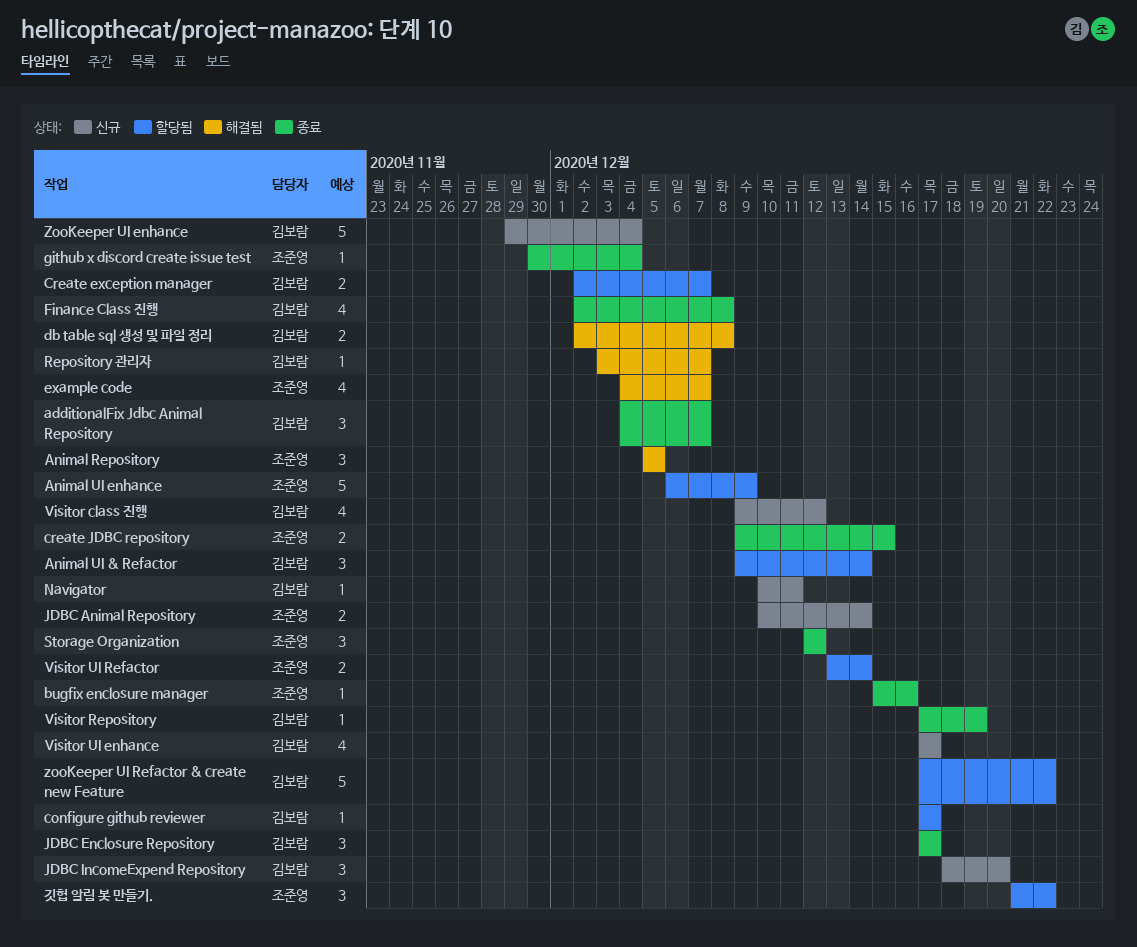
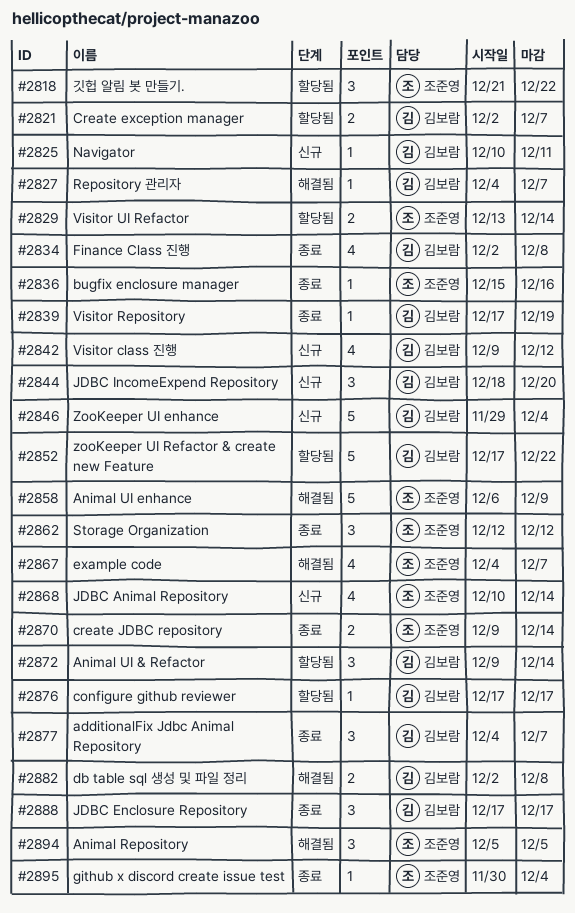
Animal UI enhance, status: 할당됨 -> 해결됨
create JDBC repository, due: Dec 15 -> Dec 14
JDBC Animal Repository, estimate: 2 -> 4
Repository 관리자, start: Dec 3 -> Dec 4
Visitor UI enhance: present -> none

